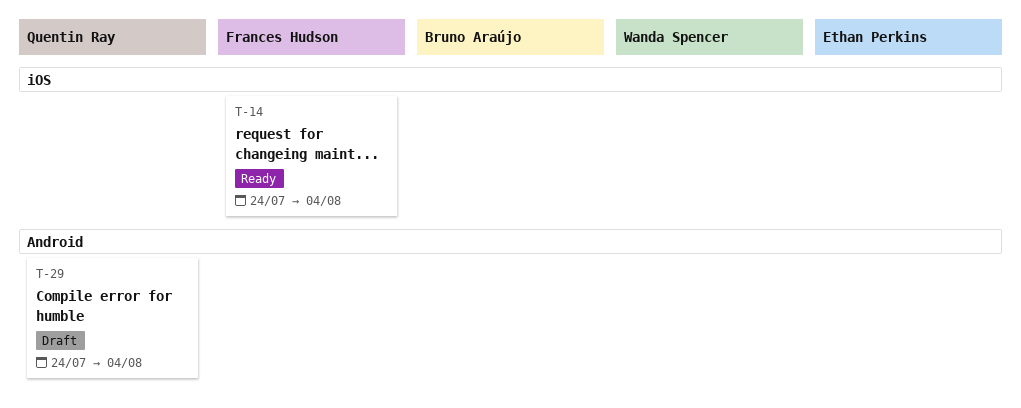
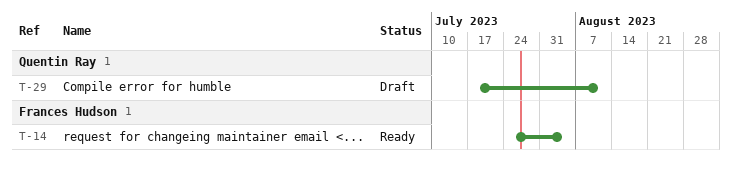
T-29, start: Jul 24 -> Jul 17
T-29, due: Aug 4 -> Aug 11

